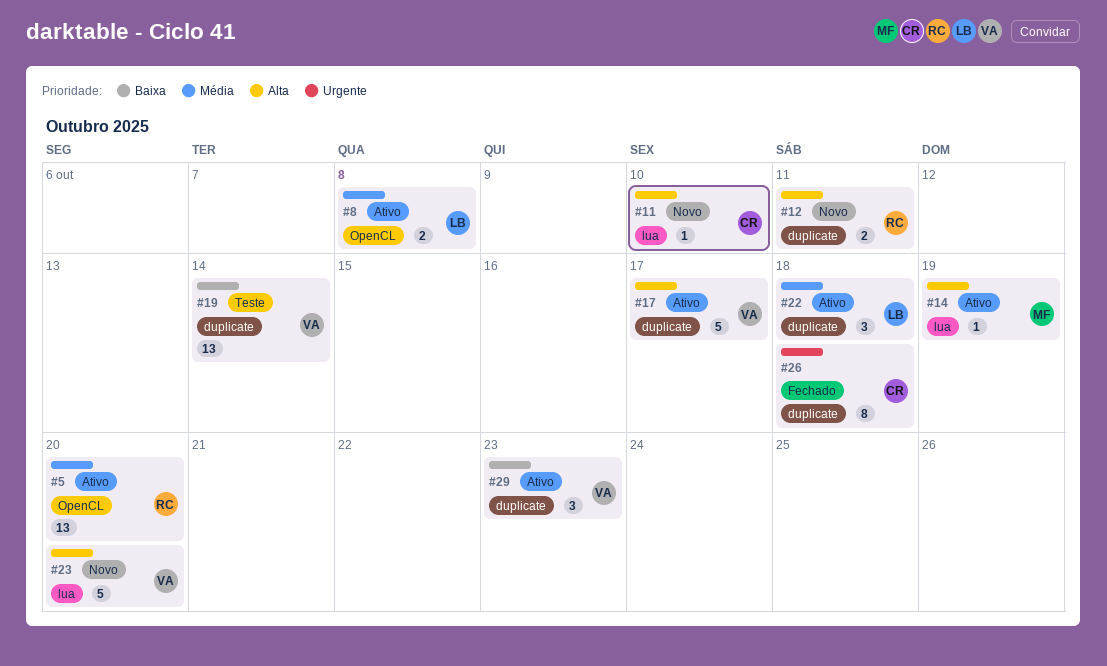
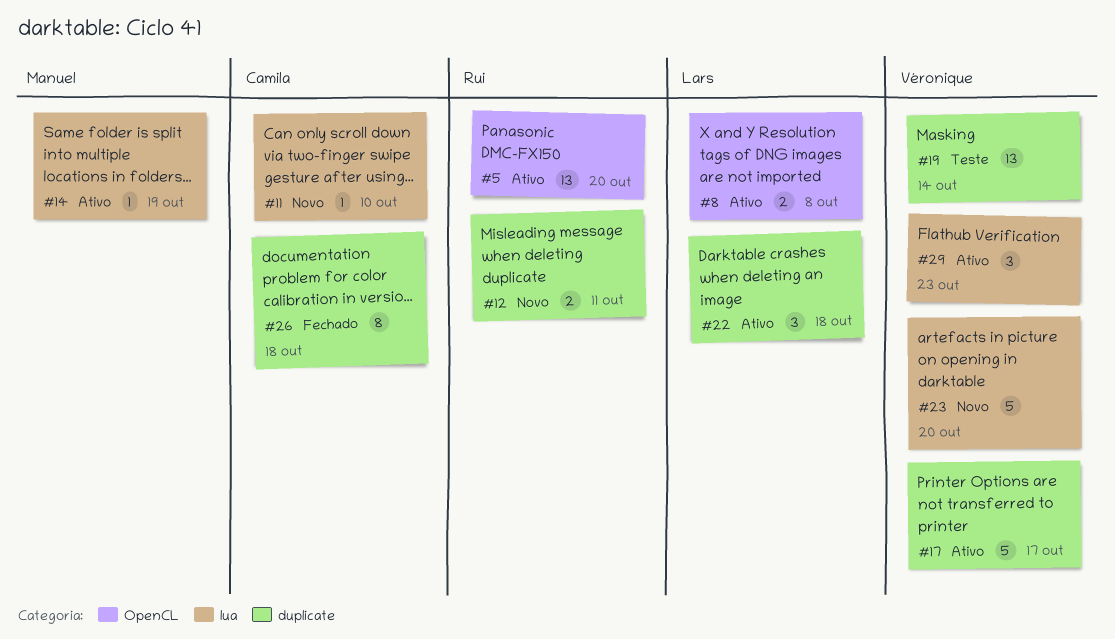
#29, label: duplicate -> lua

